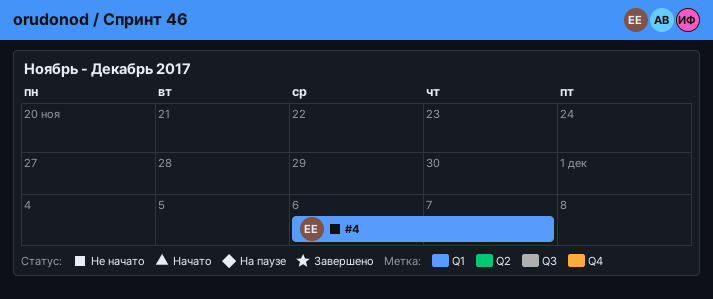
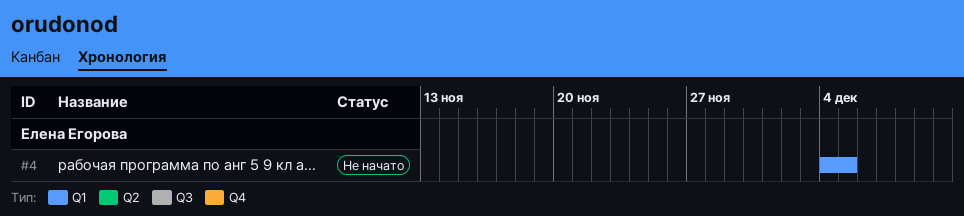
#4, start: Dec 6 -> Dec 4
#4, due: Dec 7 -> Dec 5

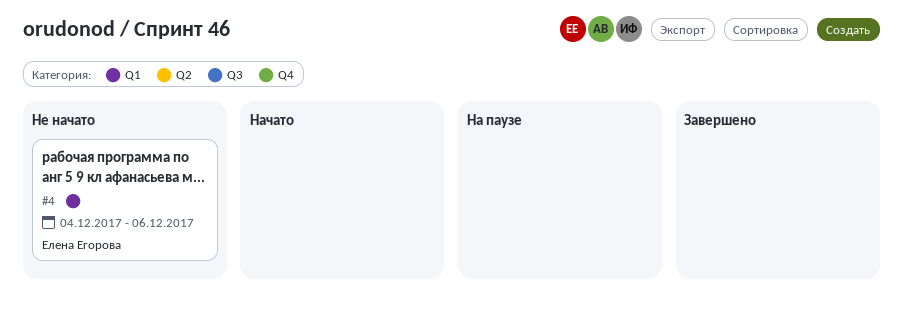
#4, due: Dec 5 -> Dec 6

